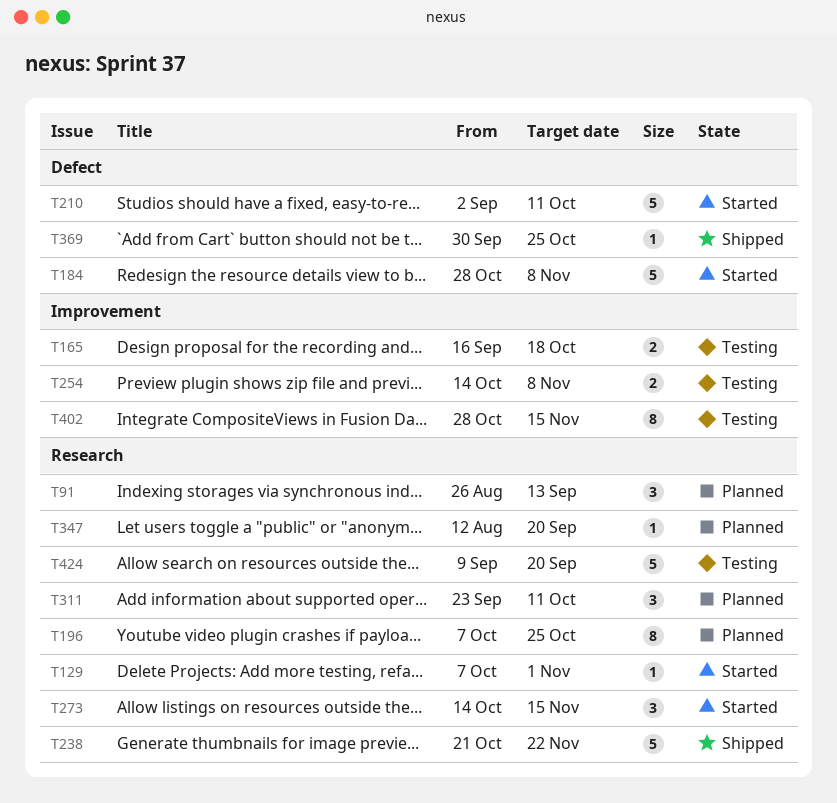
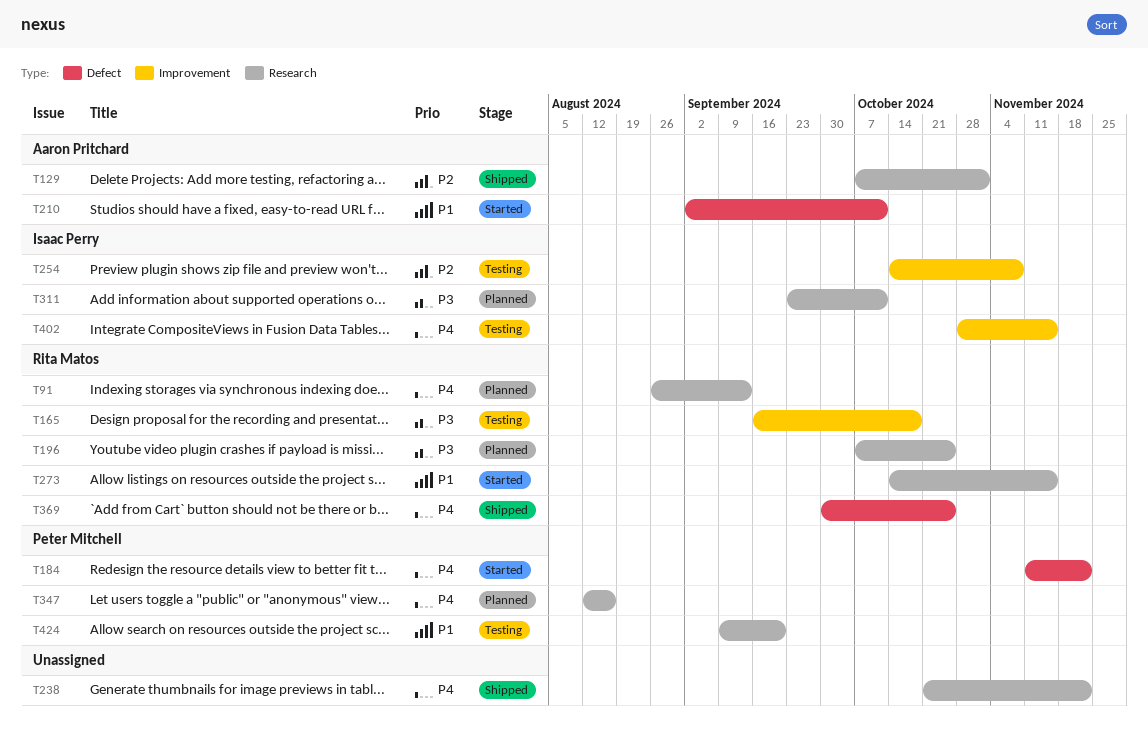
T129, status: Started -> Shipped
T184, start: Oct 28 -> Nov 11
T184, due: Nov 8 -> Nov 22
T347, due: Sep 20 -> Aug 16

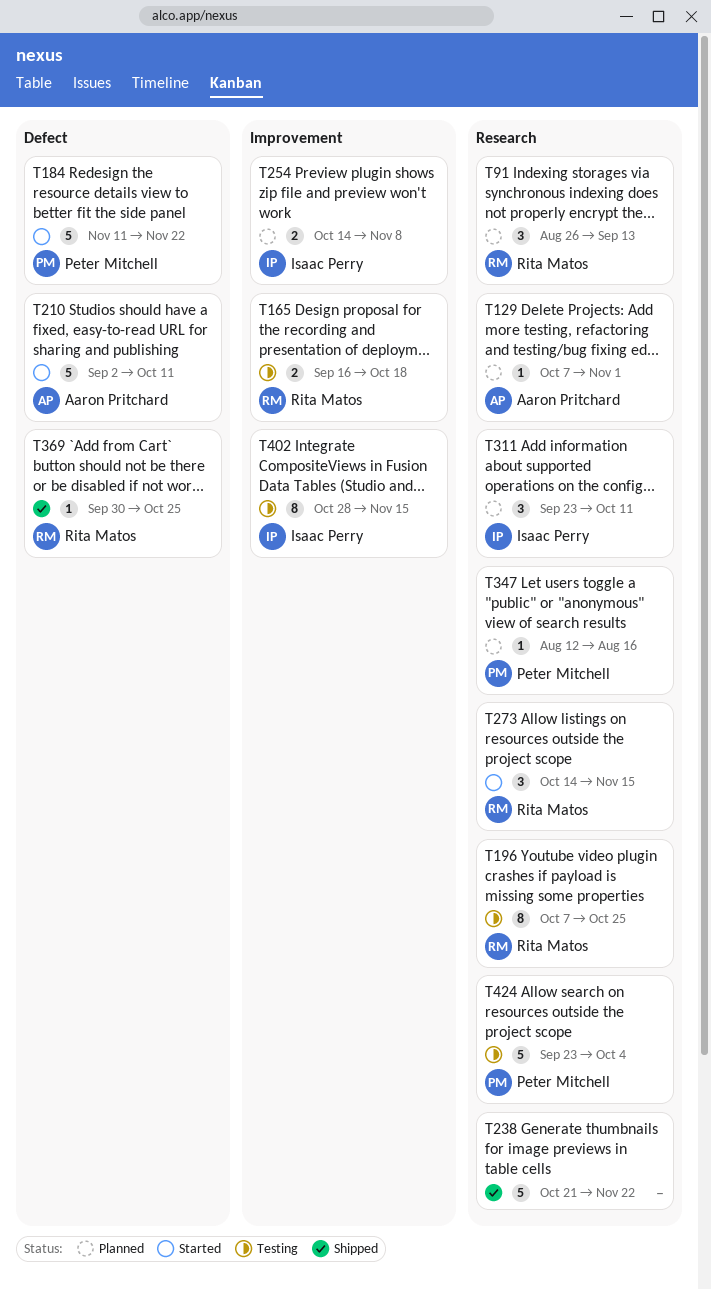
T129, status: Shipped -> Planned
T196, status: Planned -> Testing
T254, status: Testing -> Planned
T424, start: Sep 9 -> Sep 23
T424, due: Sep 20 -> Oct 4

